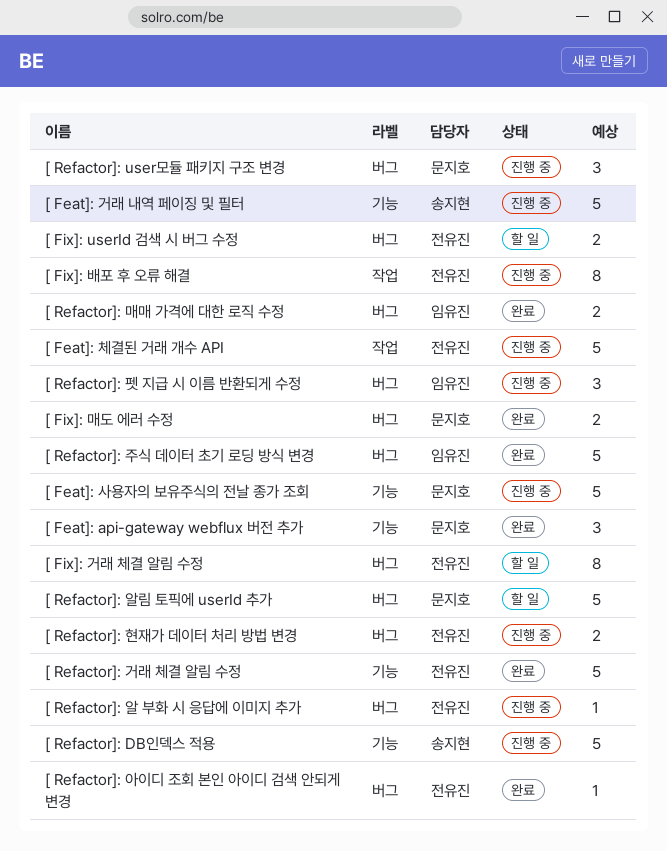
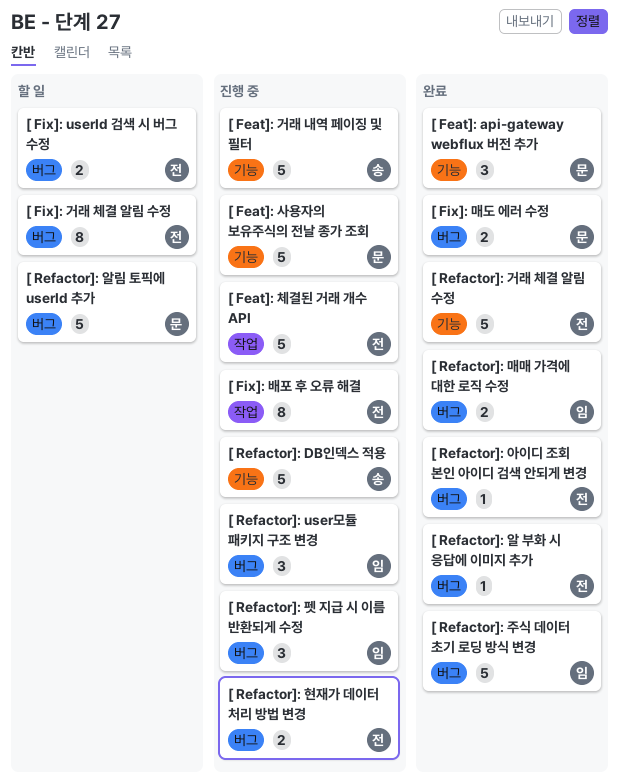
[ Refactor]: user모듈 패키지 구조 변경, owner: 문지호 -> 임유진
[ Refactor]: 알 부화 시 응답에 이미지 추가, status: 진행 중 -> 완료

